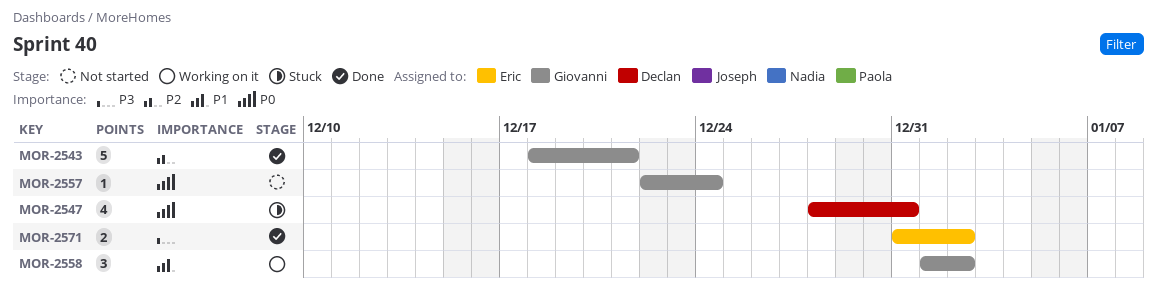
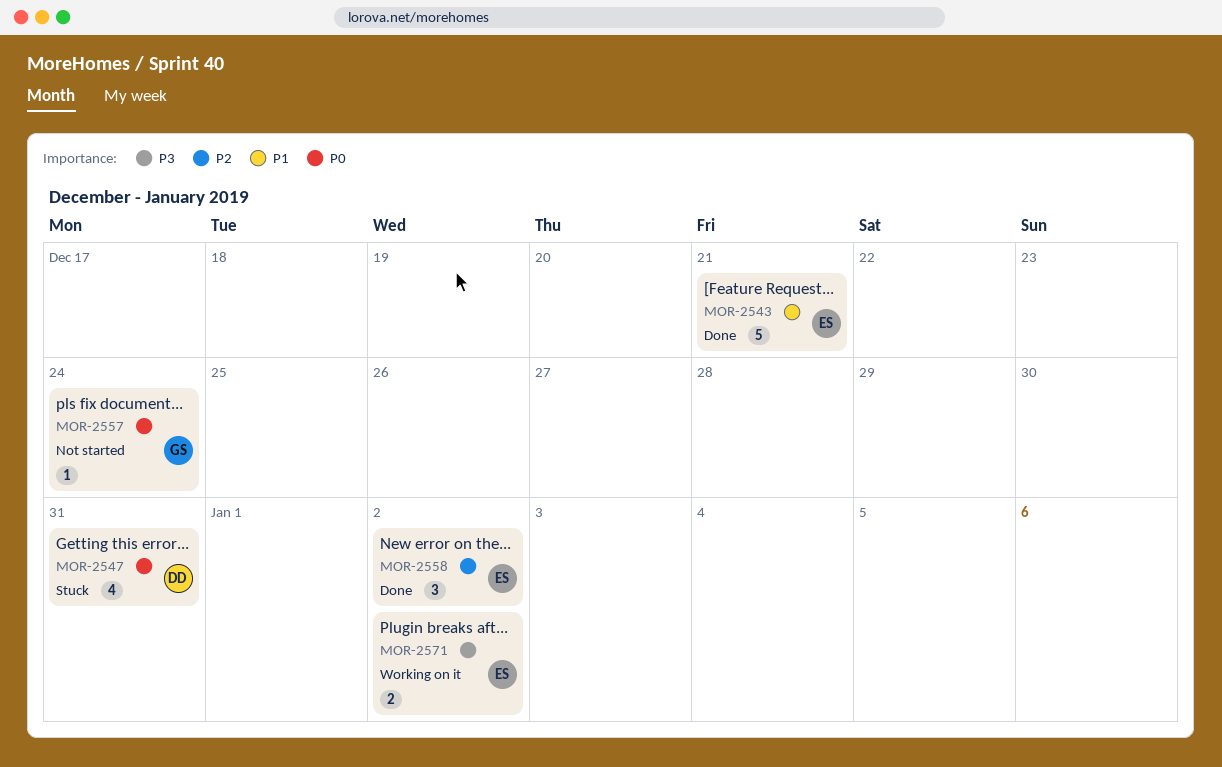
MOR-2543, owner: Giovanni -> Eric
MOR-2543, priority: P2 -> P1
MOR-2558, status: Working on it -> Done
MOR-2558, owner: Giovanni -> Eric
MOR-2558, priority: P1 -> P2
MOR-2571, status: Done -> Working on it

